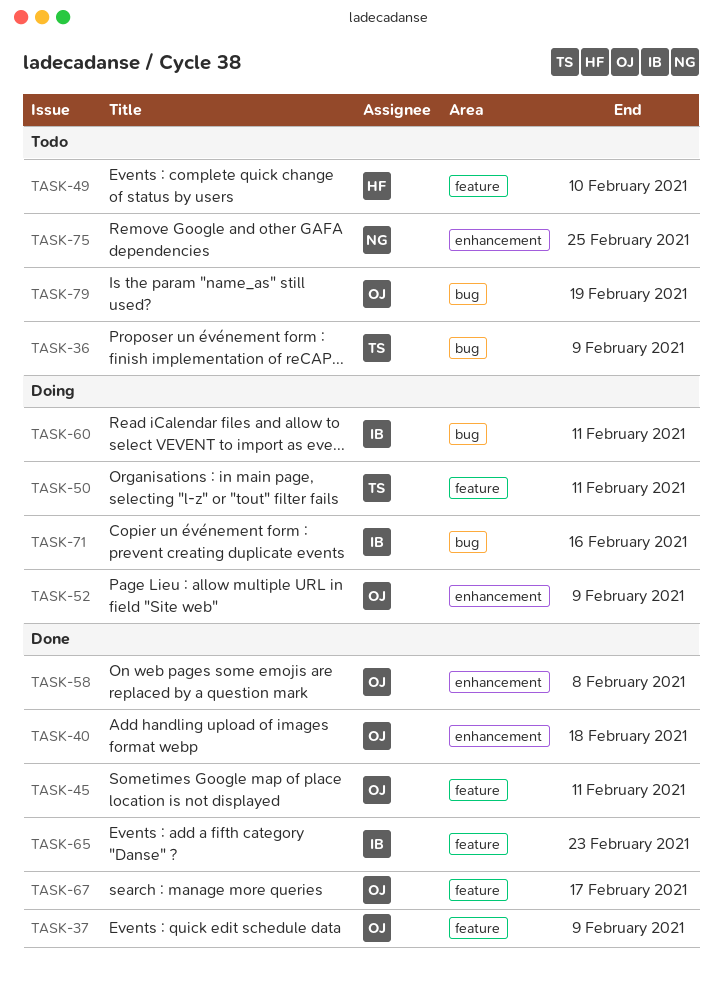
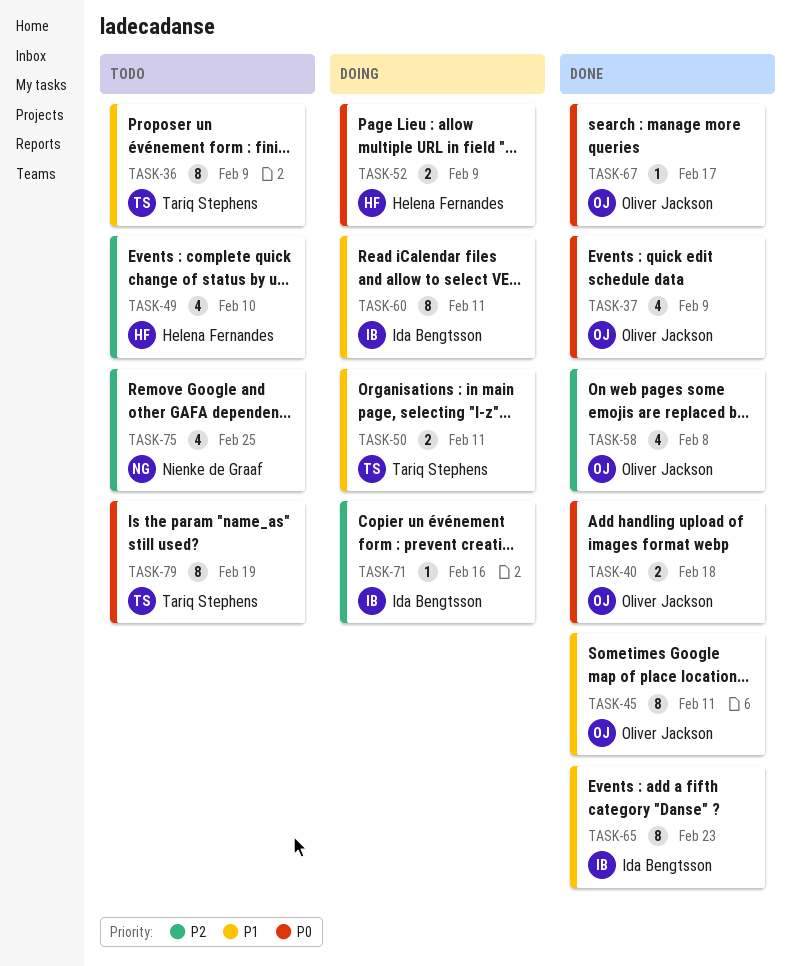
TASK-52, owner: Oliver Jackson -> Helena Fernandes
TASK-79, owner: Oliver Jackson -> Tariq Stephens

